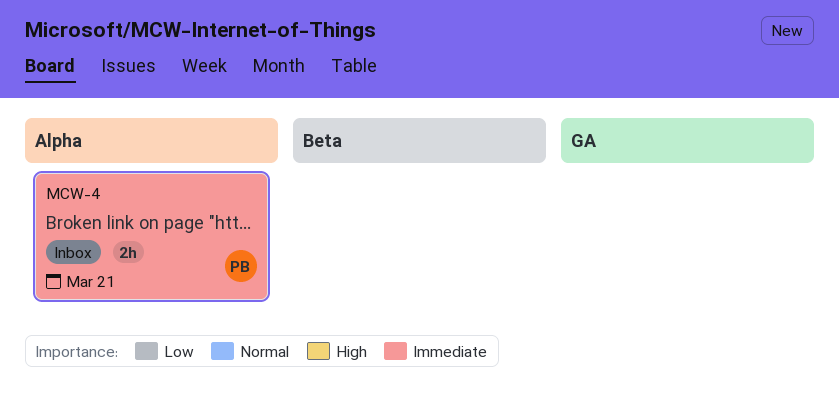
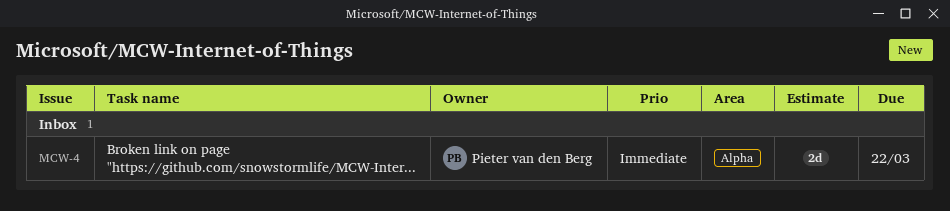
MCW-4, estimate: 2h -> 2d
MCW-4, due: Mar 21 -> Mar 22

